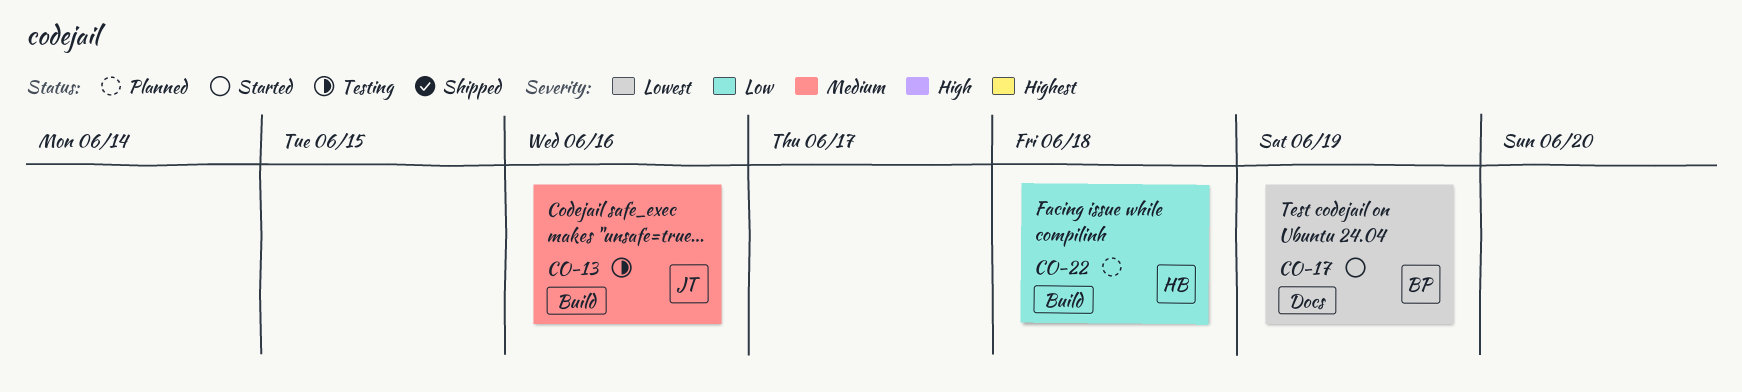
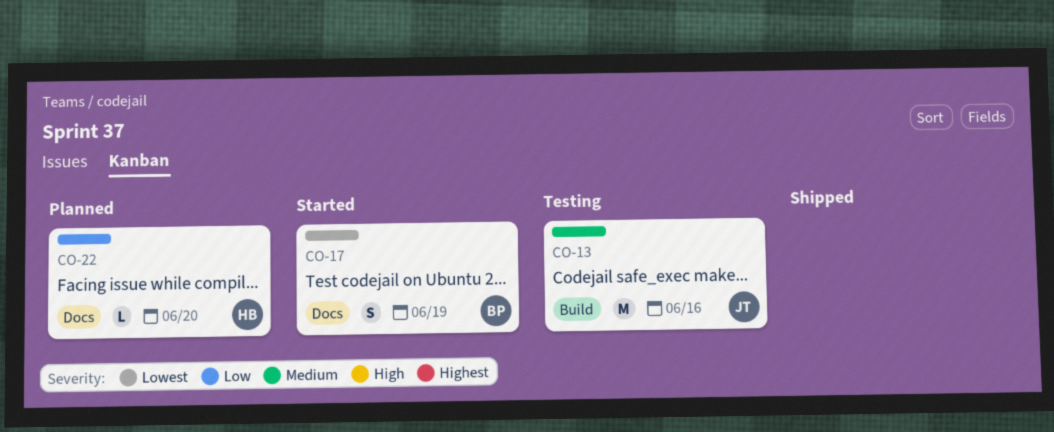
CO-22, label: Build -> Docs
CO-22, due: Jun 18 -> Jun 20

